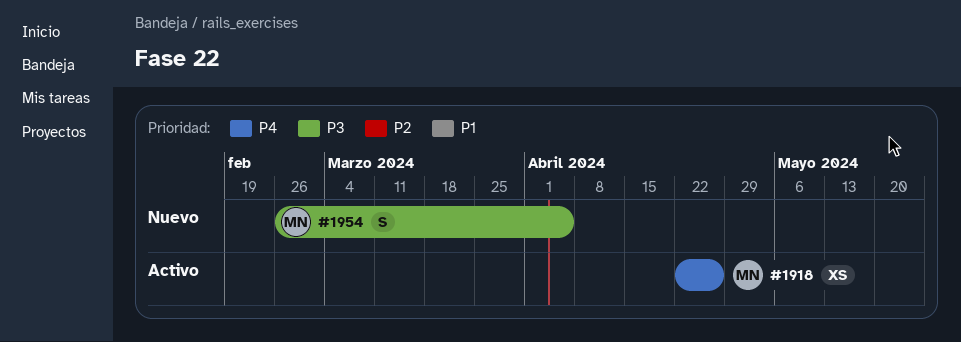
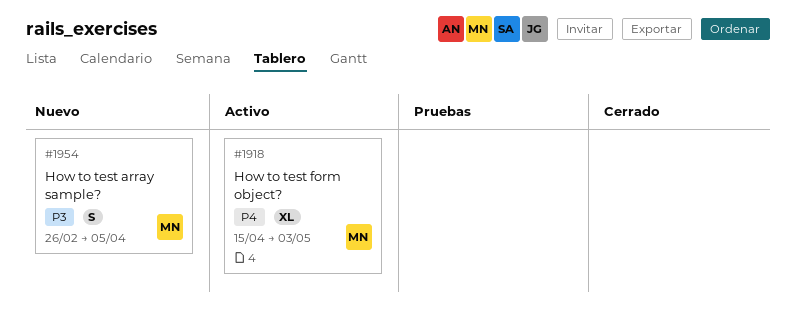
#1918, estimate: XS -> XL
#1918, start: Apr 22 -> Apr 15
#1918, due: Apr 26 -> May 3

